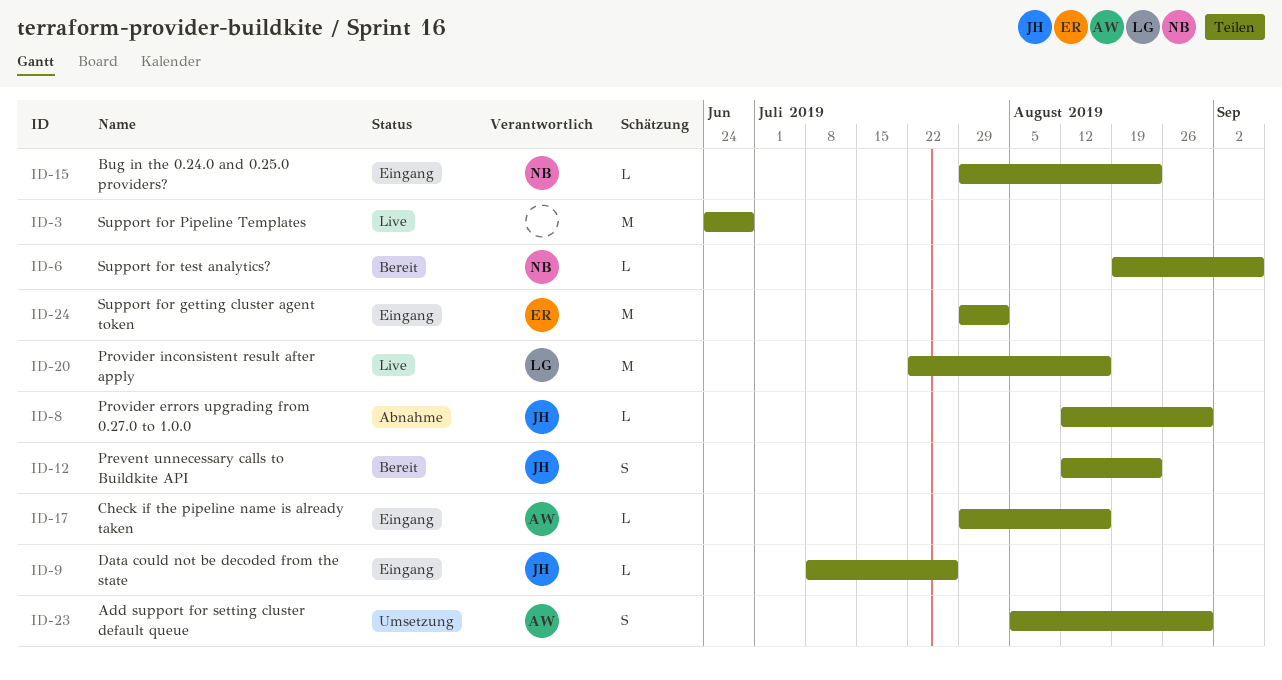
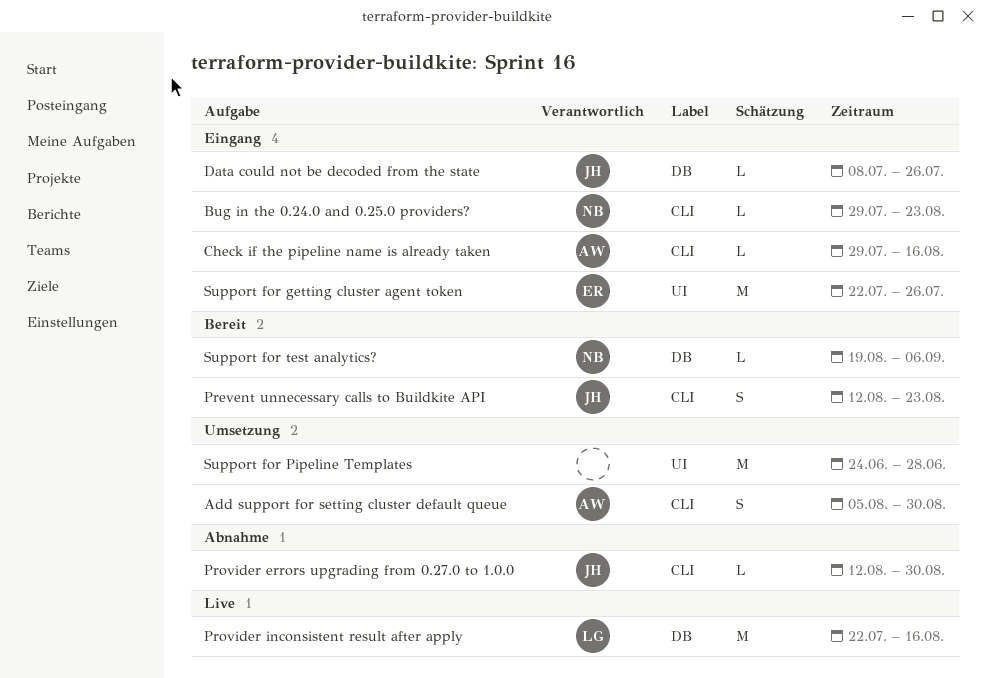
Support for getting cluster agent token, start: Jul 29 -> Jul 22
Support for getting cluster agent token, due: Aug 2 -> Jul 26
Support for Pipeline Templates, status: Live -> Umsetzung

